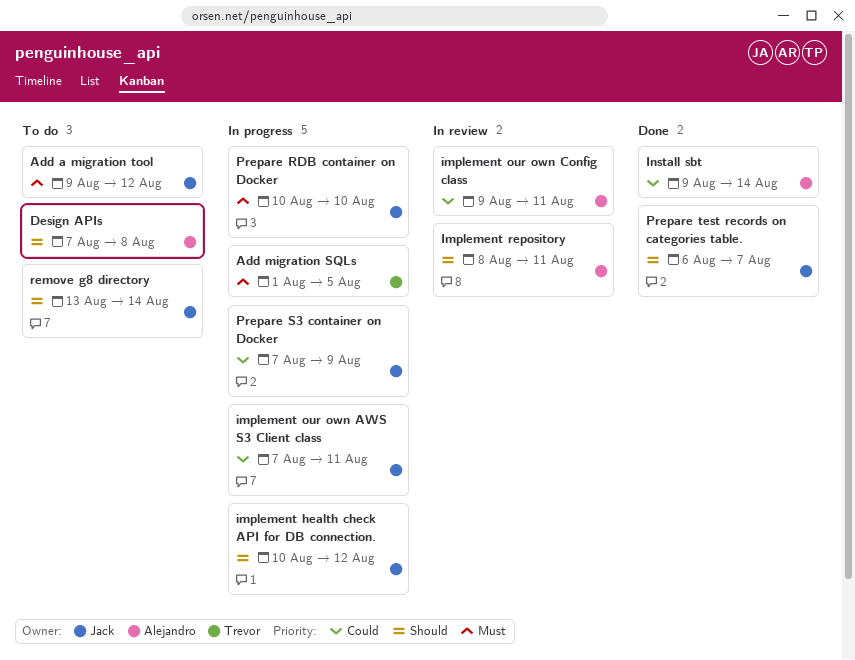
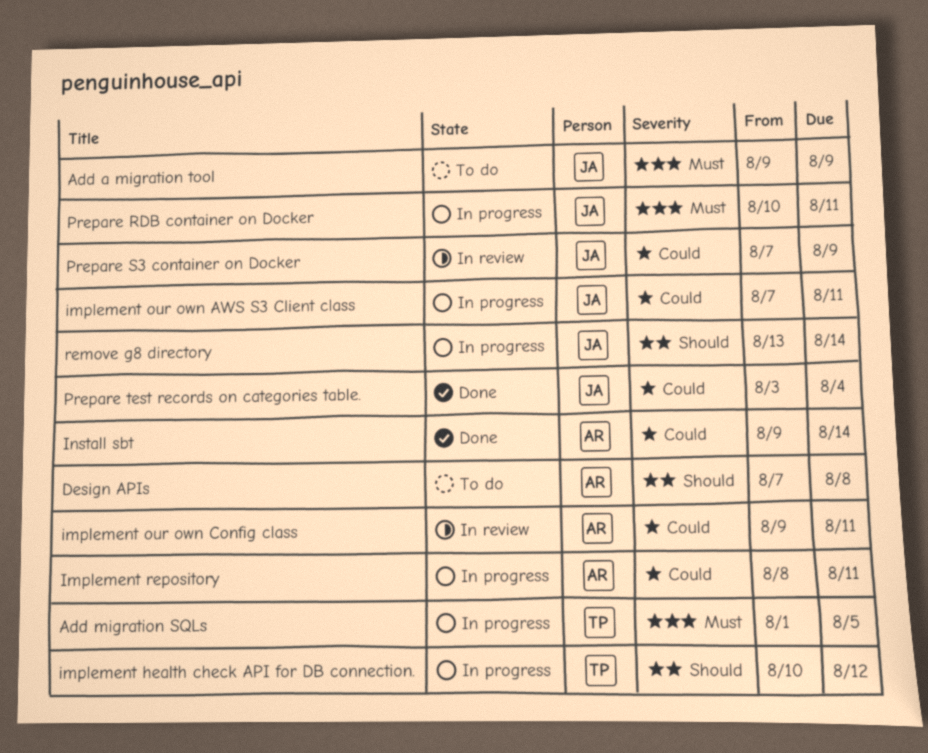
Add a migration tool, due: Aug 12 -> Aug 9
implement health check API for DB connection., owner: Jack -> Trevor
Implement repository, status: In review -> In progress
Implement repository, priority: Should -> Could
Prepare RDB container on Docker, due: Aug 10 -> Aug 11
Prepare S3 container on Docker, status: In progress -> In review
Prepare test records on categories table., priority: Should -> Could
Prepare test records on categories table., start: Aug 6 -> Aug 3
Prepare test records on categories table., due: Aug 7 -> Aug 4
remove g8 directory, status: To do -> In progress

